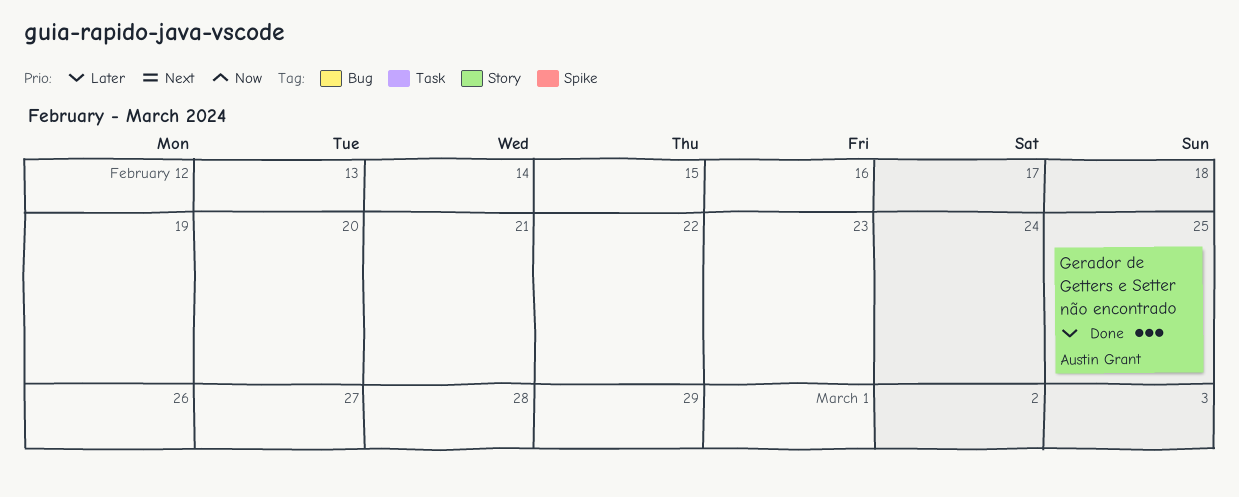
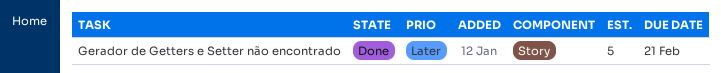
Gerador de Getters e Setter não encontrado, estimate: 3 -> 5
Gerador de Getters e Setter não encontrado, due: Feb 25 -> Feb 21

